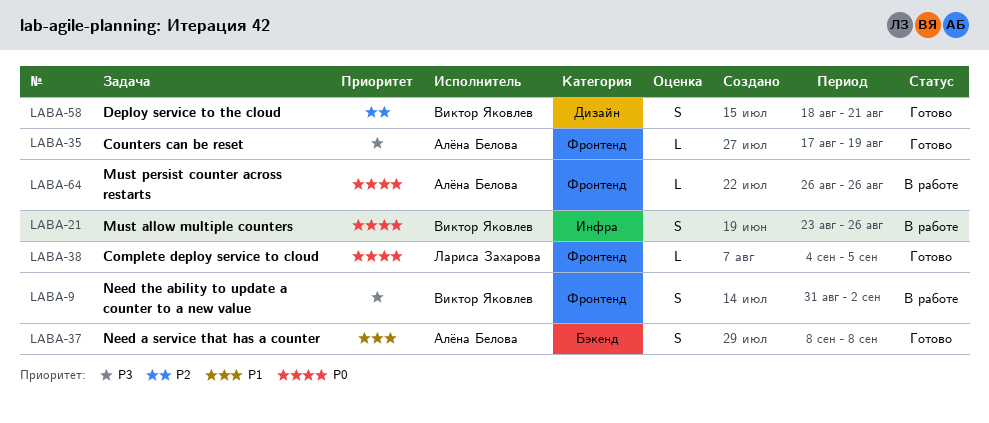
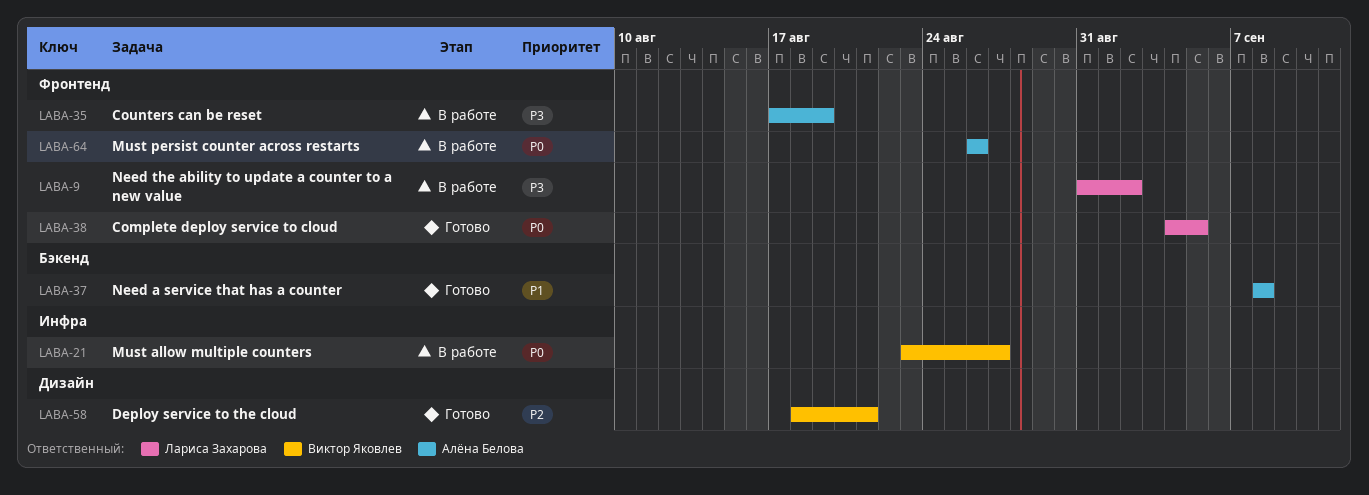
LABA-9, owner: Виктор Яковлев -> Лариса Захарова
LABA-21, due: Aug 26 -> Aug 27
LABA-35, status: Готово -> В работе

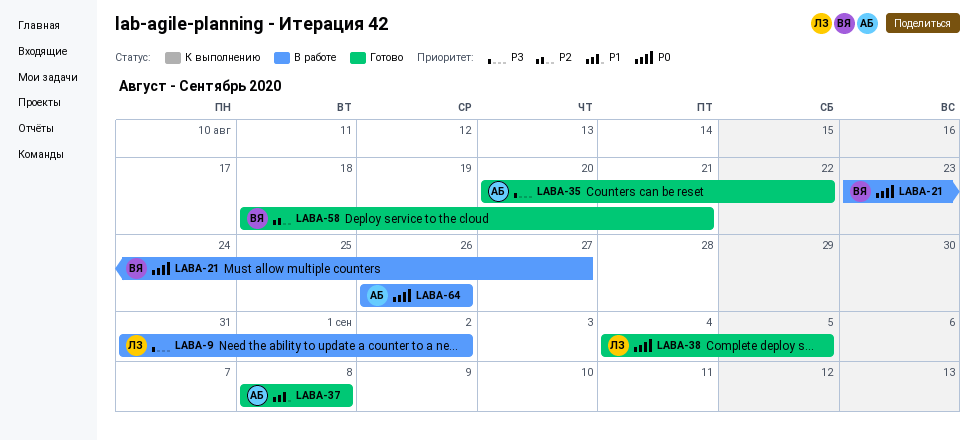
LABA-35, status: В работе -> Готово
LABA-35, start: Aug 17 -> Aug 20
LABA-35, due: Aug 19 -> Aug 22

